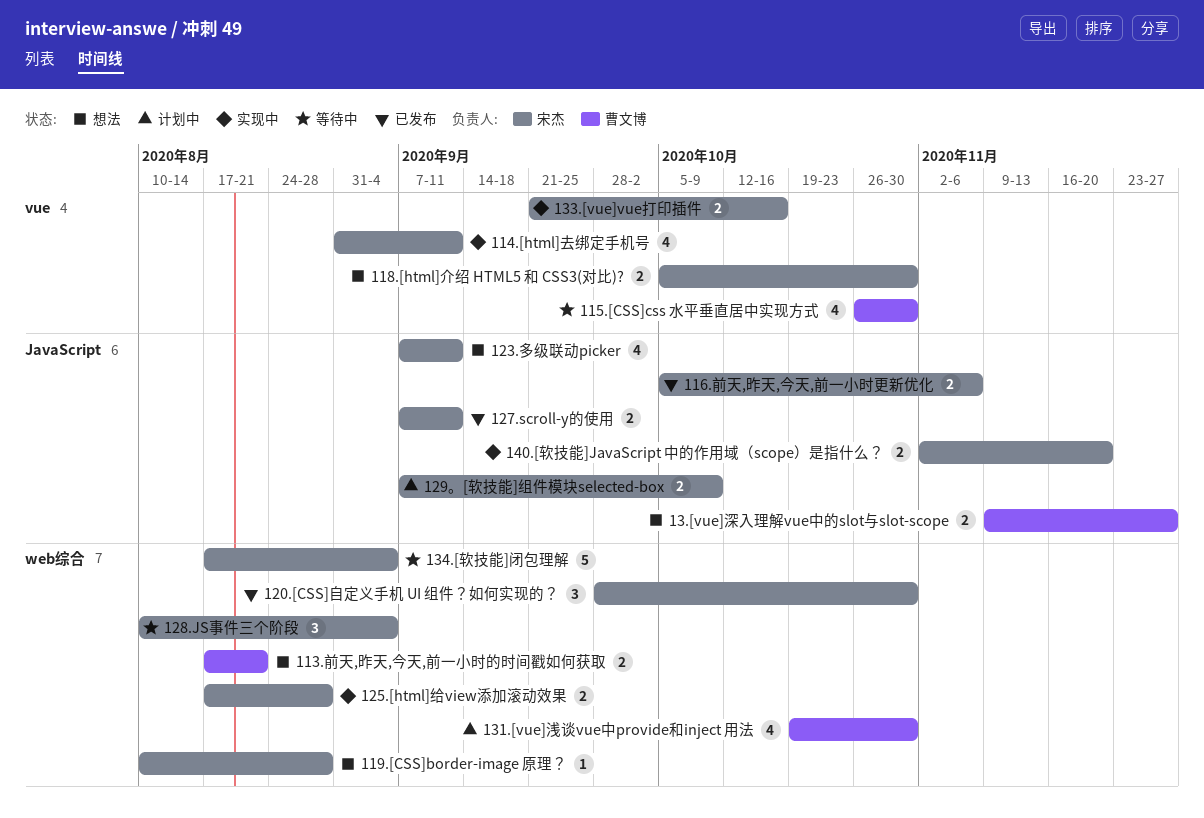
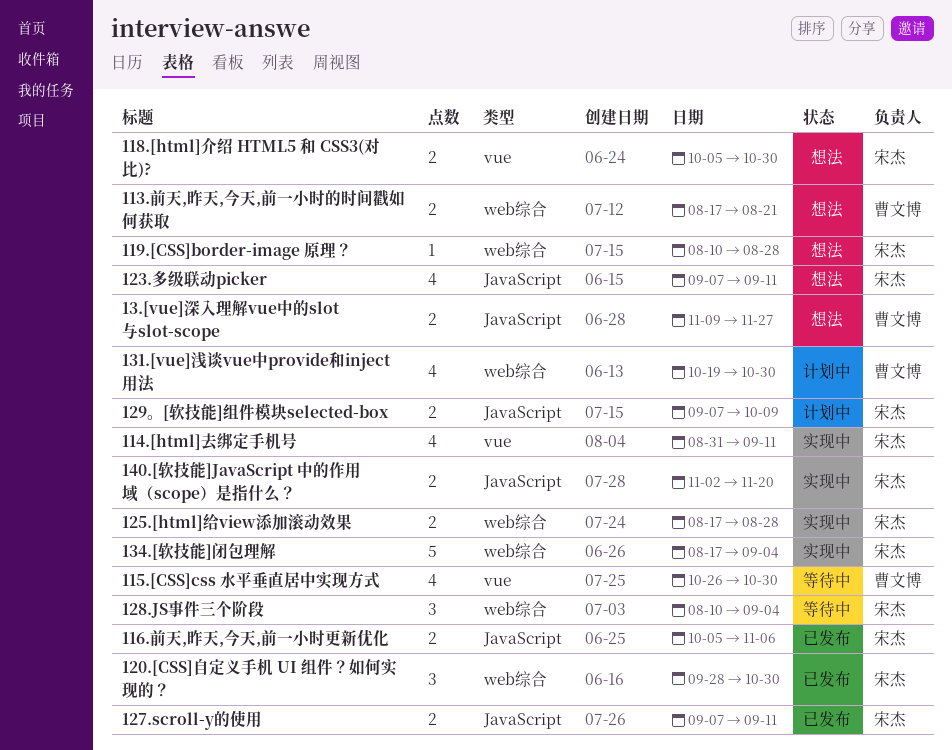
133.[vue]vue打印插件: present -> none
134.[软技能]闭包理解, status: 等待中 -> 实现中

